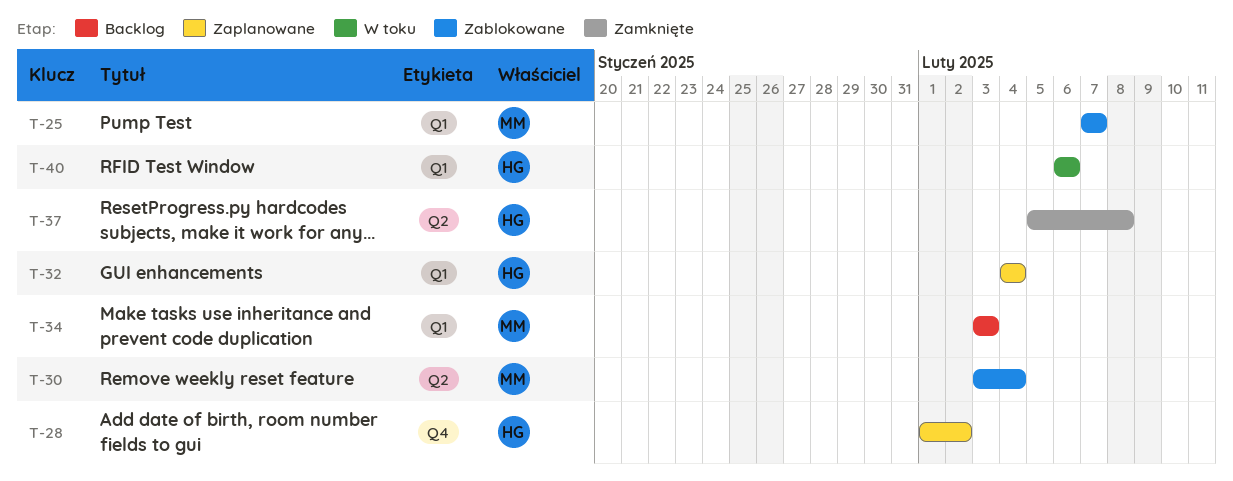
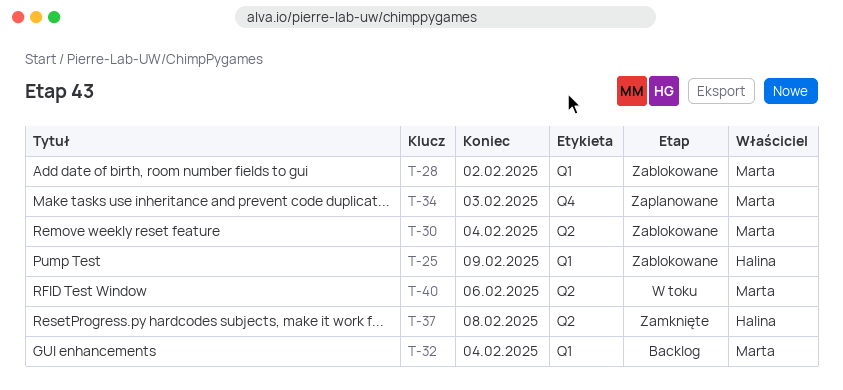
T-25, owner: Marta -> Halina
T-25, due: Feb 7 -> Feb 9
T-28, status: Zaplanowane -> Zablokowane
T-28, owner: Halina -> Marta
T-28, label: Q4 -> Q1
T-32, status: Zaplanowane -> Backlog
T-32, owner: Halina -> Marta
T-34, status: Backlog -> Zaplanowane
T-34, label: Q1 -> Q4
T-40, owner: Halina -> Marta
T-40, label: Q1 -> Q2

